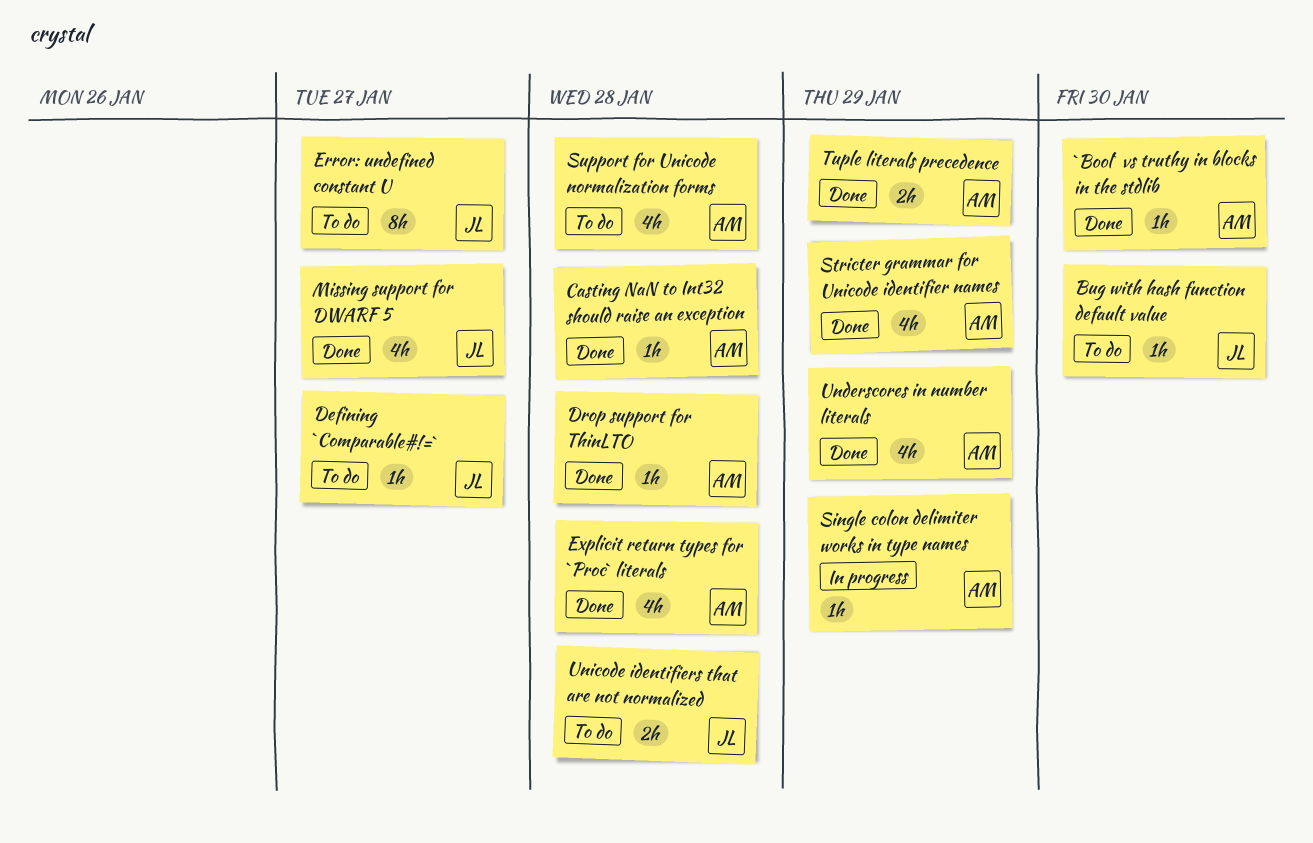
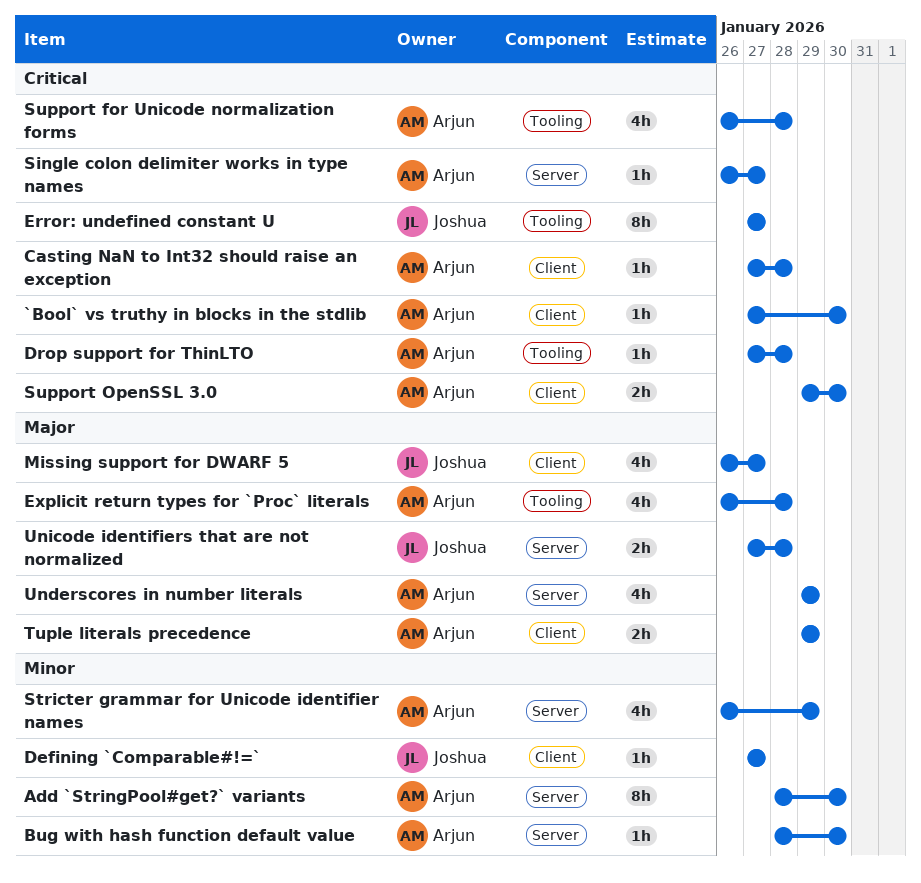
Add `StringPool#get?` variants: none -> present
Bug with hash function default value, owner: Joshua -> Arjun
Single colon delimiter works in type names, due: Jan 29 -> Jan 27
Support OpenSSL 3.0: none -> present

